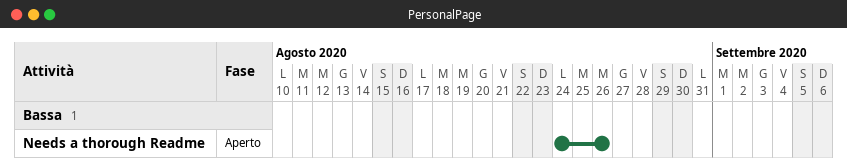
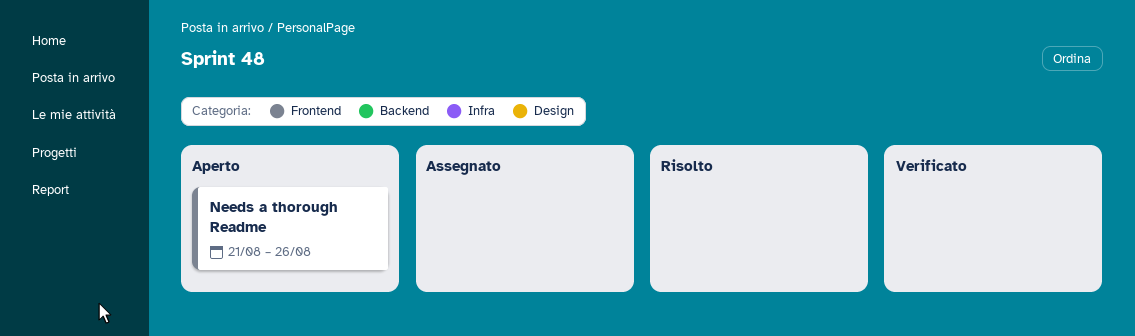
Needs a thorough Readme, start: Aug 24 -> Aug 21

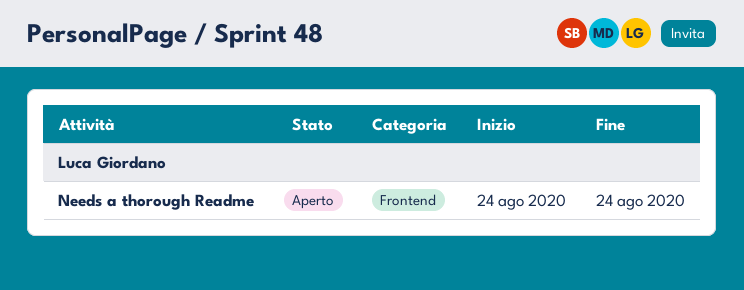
Needs a thorough Readme, start: Aug 21 -> Aug 24
Needs a thorough Readme, due: Aug 26 -> Aug 24

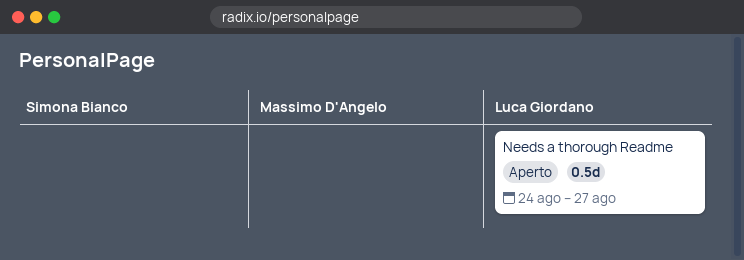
Needs a thorough Readme, due: Aug 24 -> Aug 27

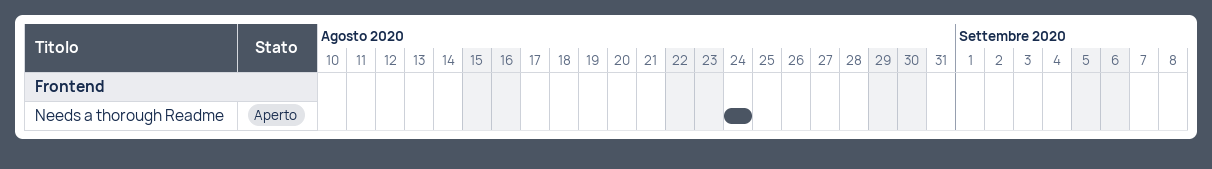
Needs a thorough Readme, due: Aug 27 -> Aug 24

